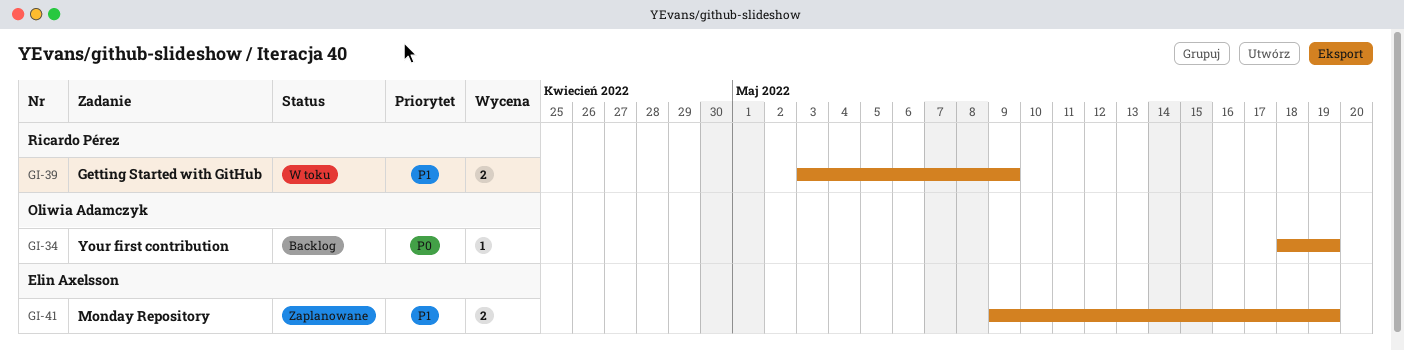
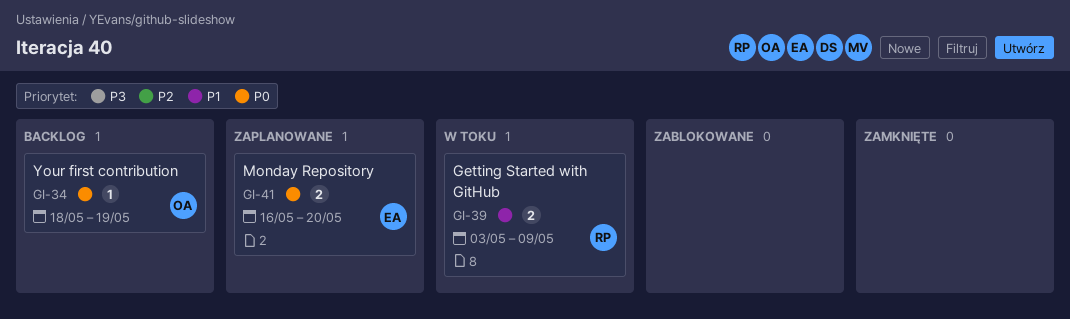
GI-41, priority: P1 -> P0
GI-41, start: May 9 -> May 16
GI-41, due: May 19 -> May 20

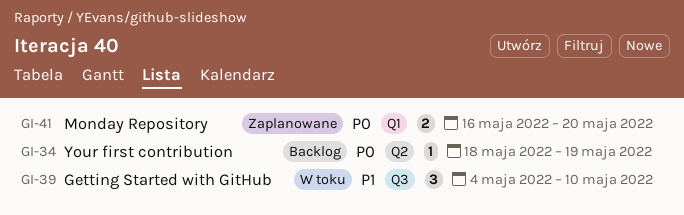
GI-39, estimate: 2 -> 3
GI-39, start: May 3 -> May 4
GI-39, due: May 9 -> May 10

